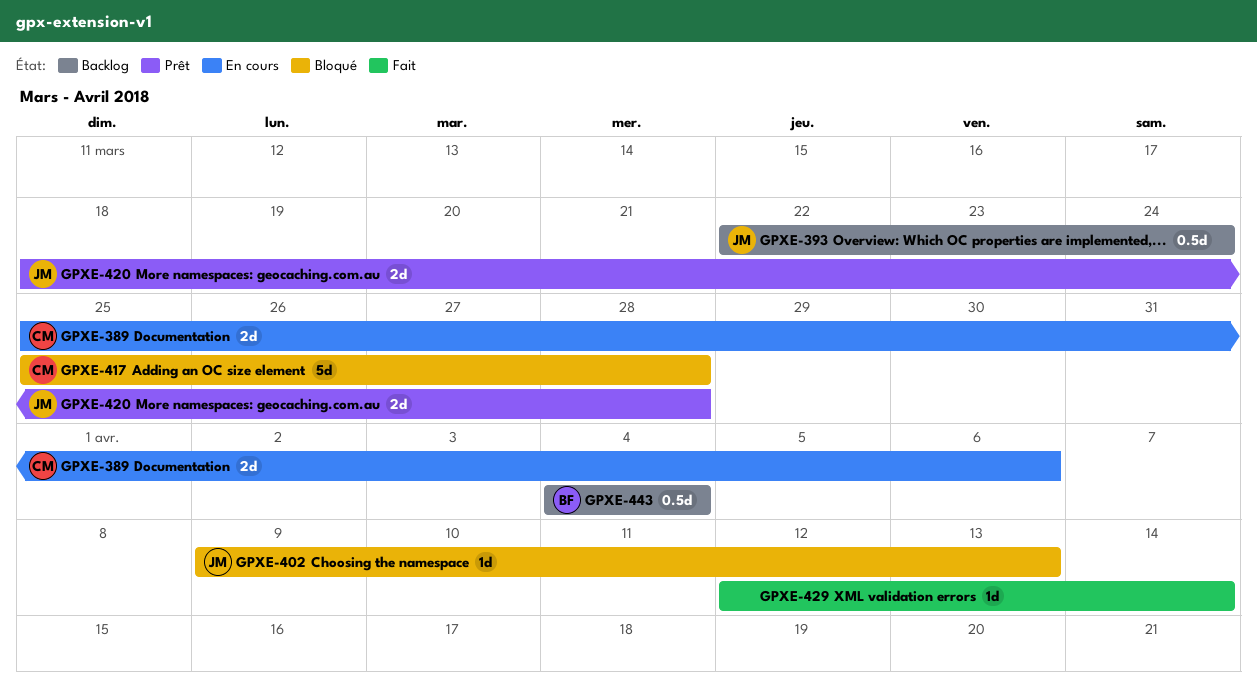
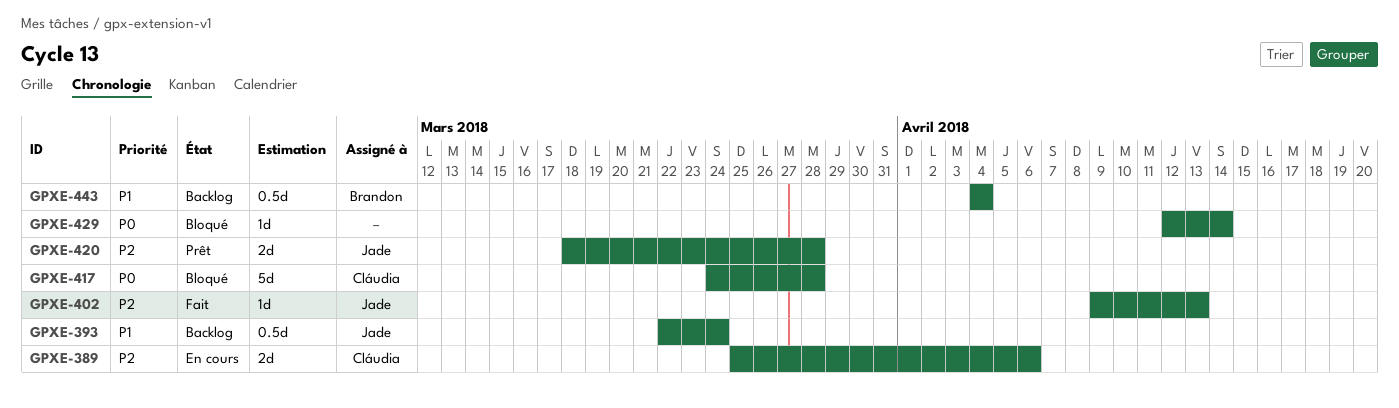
GPXE-402, status: Bloqué -> Fait
GPXE-417, start: Mar 25 -> Mar 24
GPXE-429, status: Fait -> Bloqué

